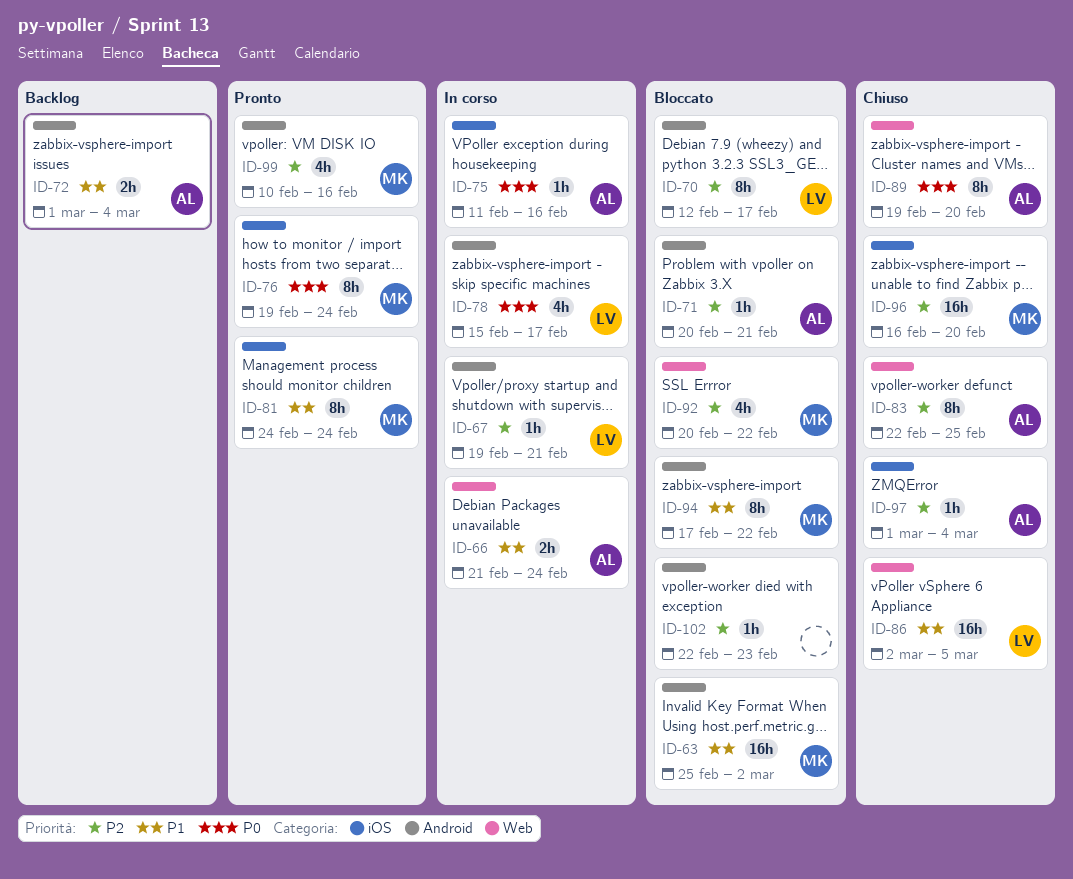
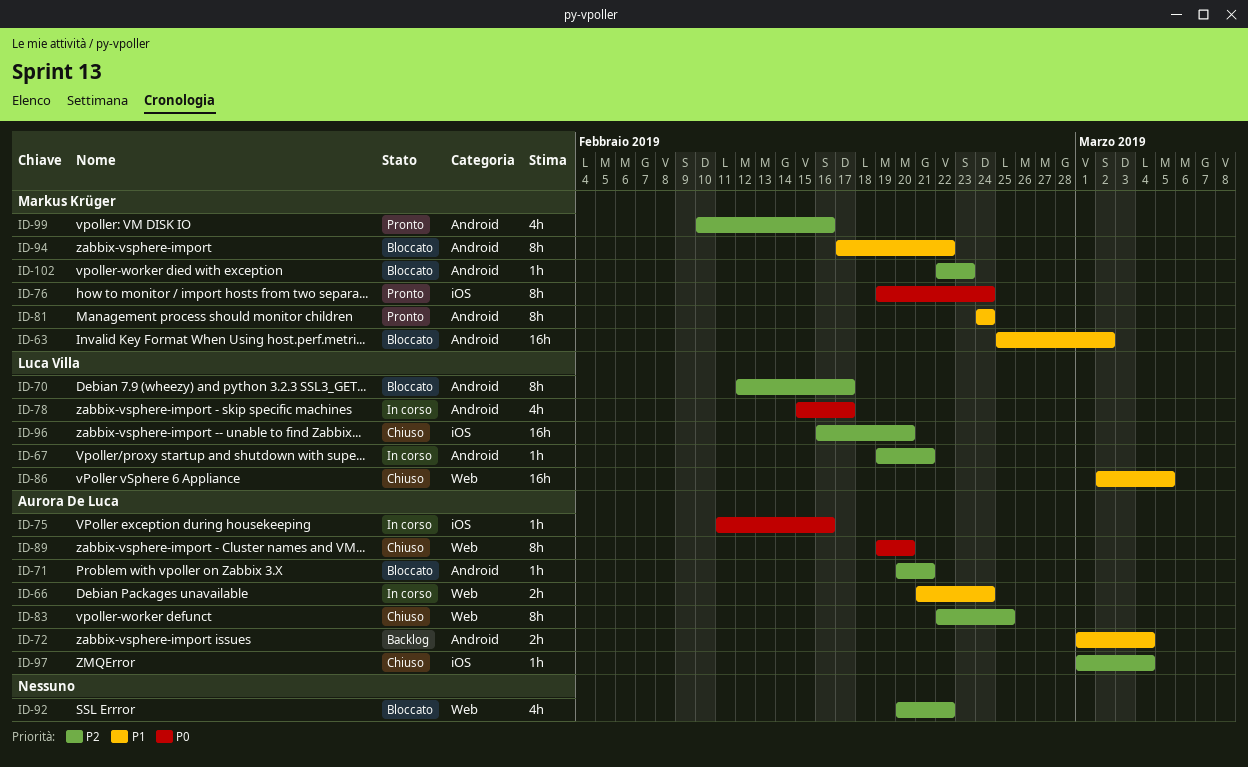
ID-81, label: iOS -> Android
ID-92, owner: Markus Krüger -> none
ID-96, owner: Markus Krüger -> Luca Villa
ID-102, owner: none -> Markus Krüger

